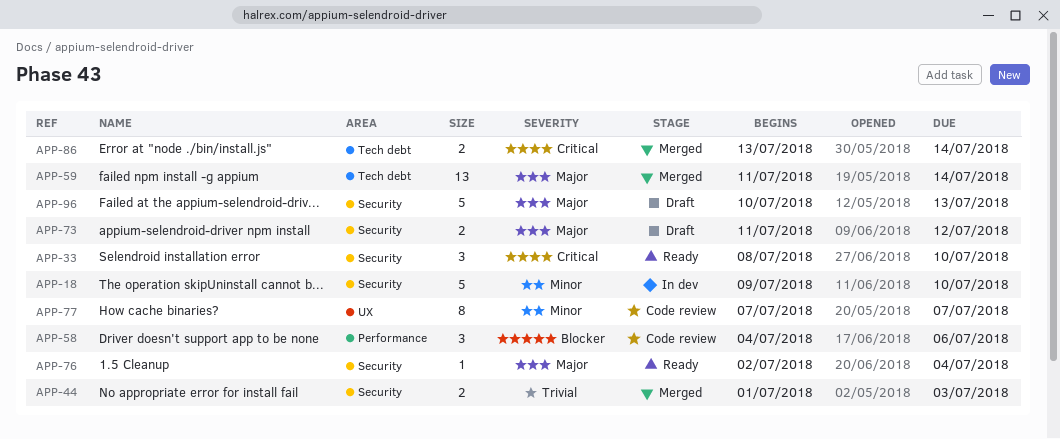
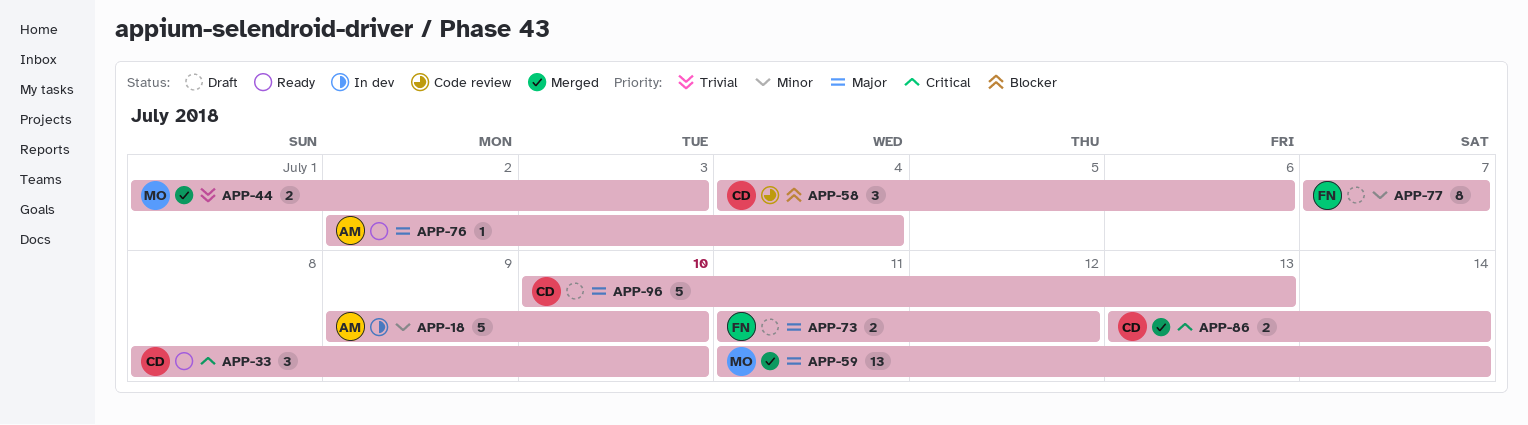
APP-77, status: Code review -> Draft

